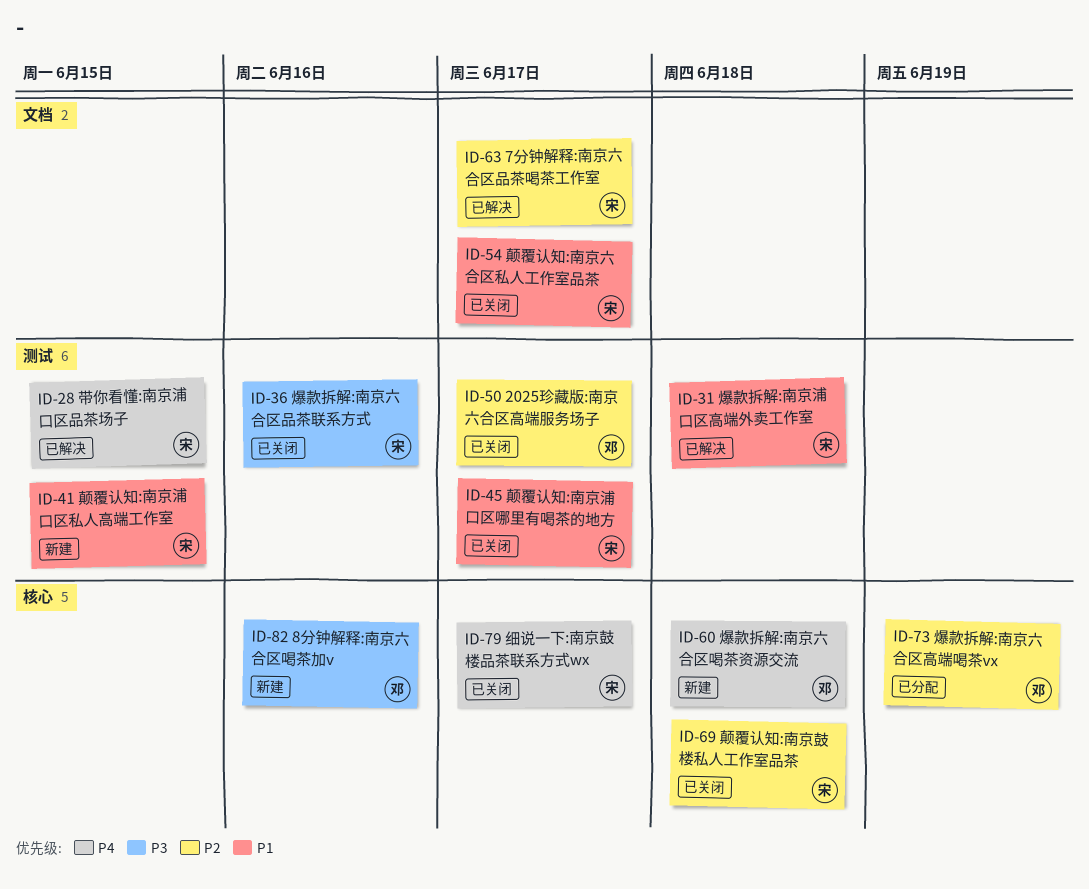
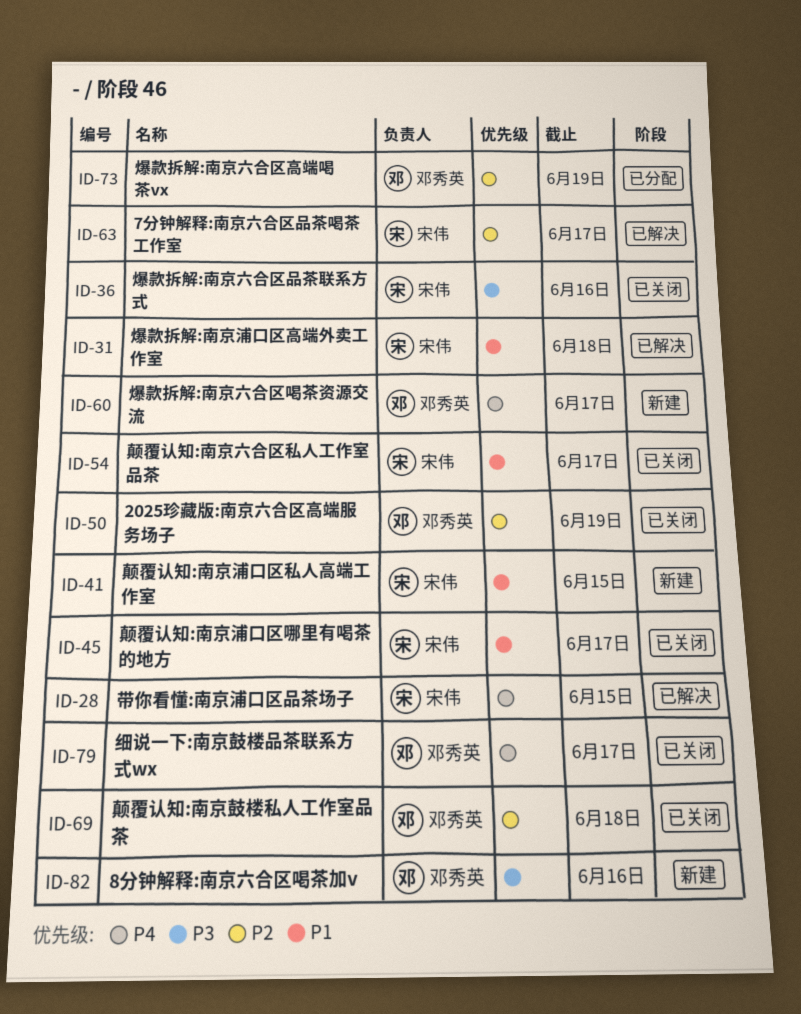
ID-50, due: Jun 17 -> Jun 19
ID-60, due: Jun 18 -> Jun 17
ID-69, owner: 宋伟 -> 邓秀英
ID-79, owner: 宋伟 -> 邓秀英

